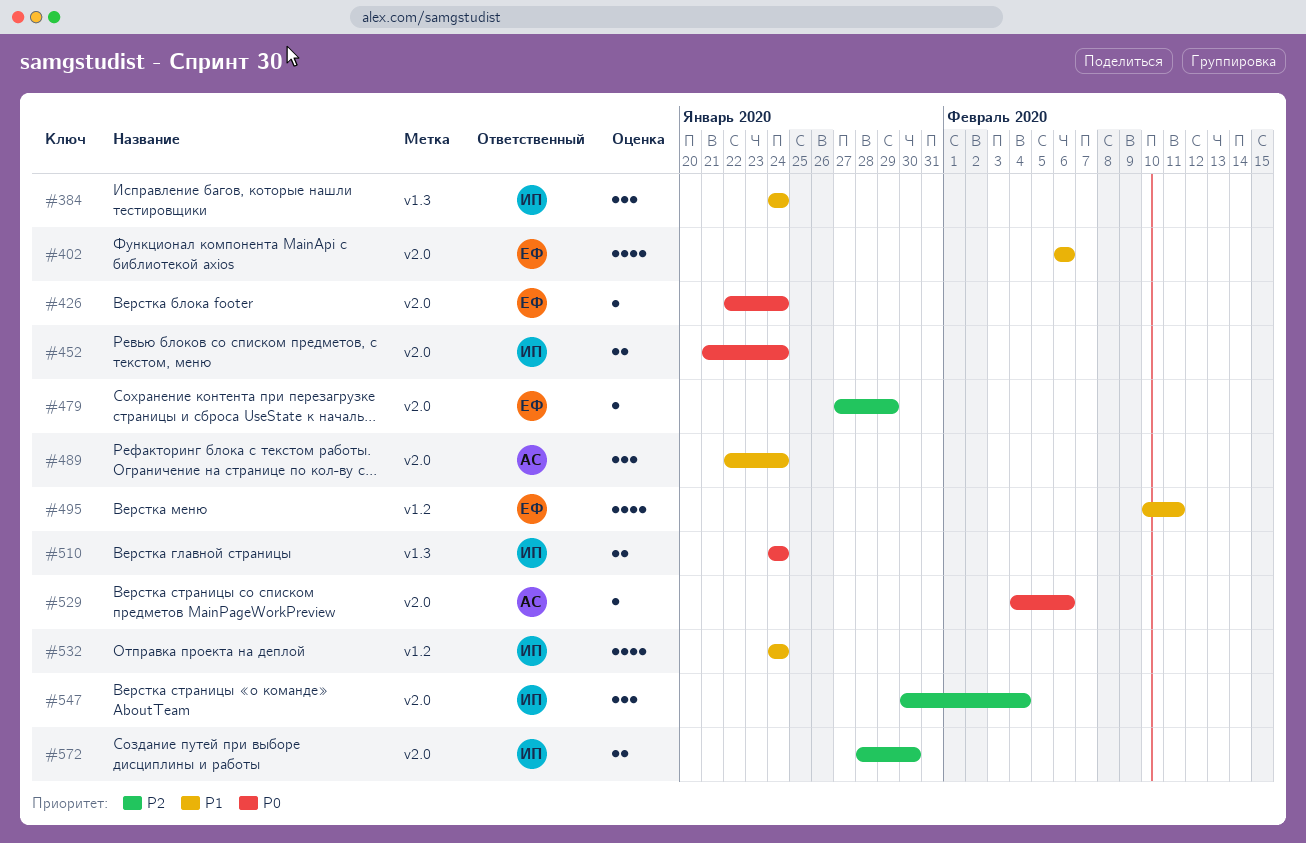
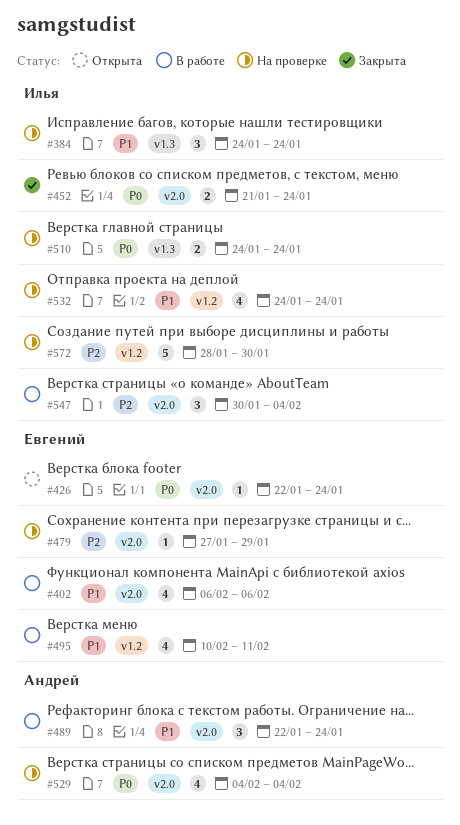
#529, estimate: 1 -> 4
#529, due: Feb 6 -> Feb 4
#572, label: v2.0 -> v1.2
#572, estimate: 2 -> 5

